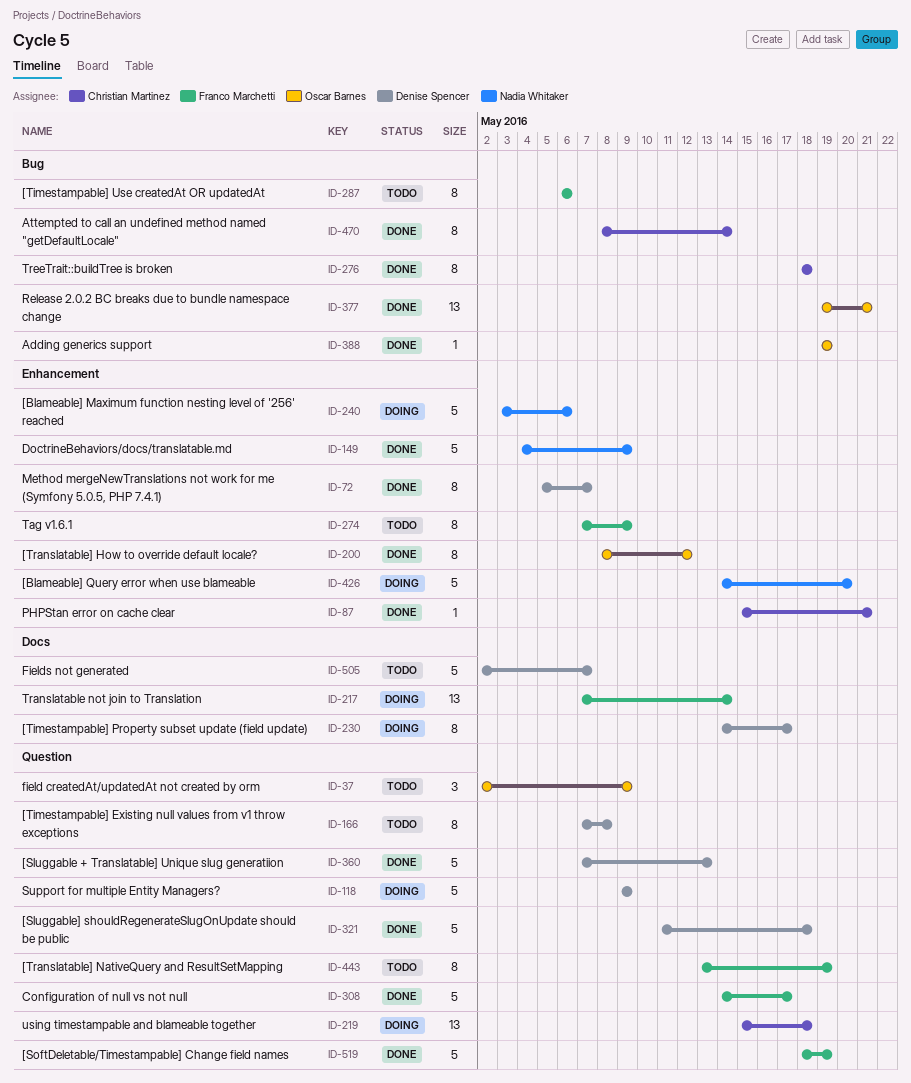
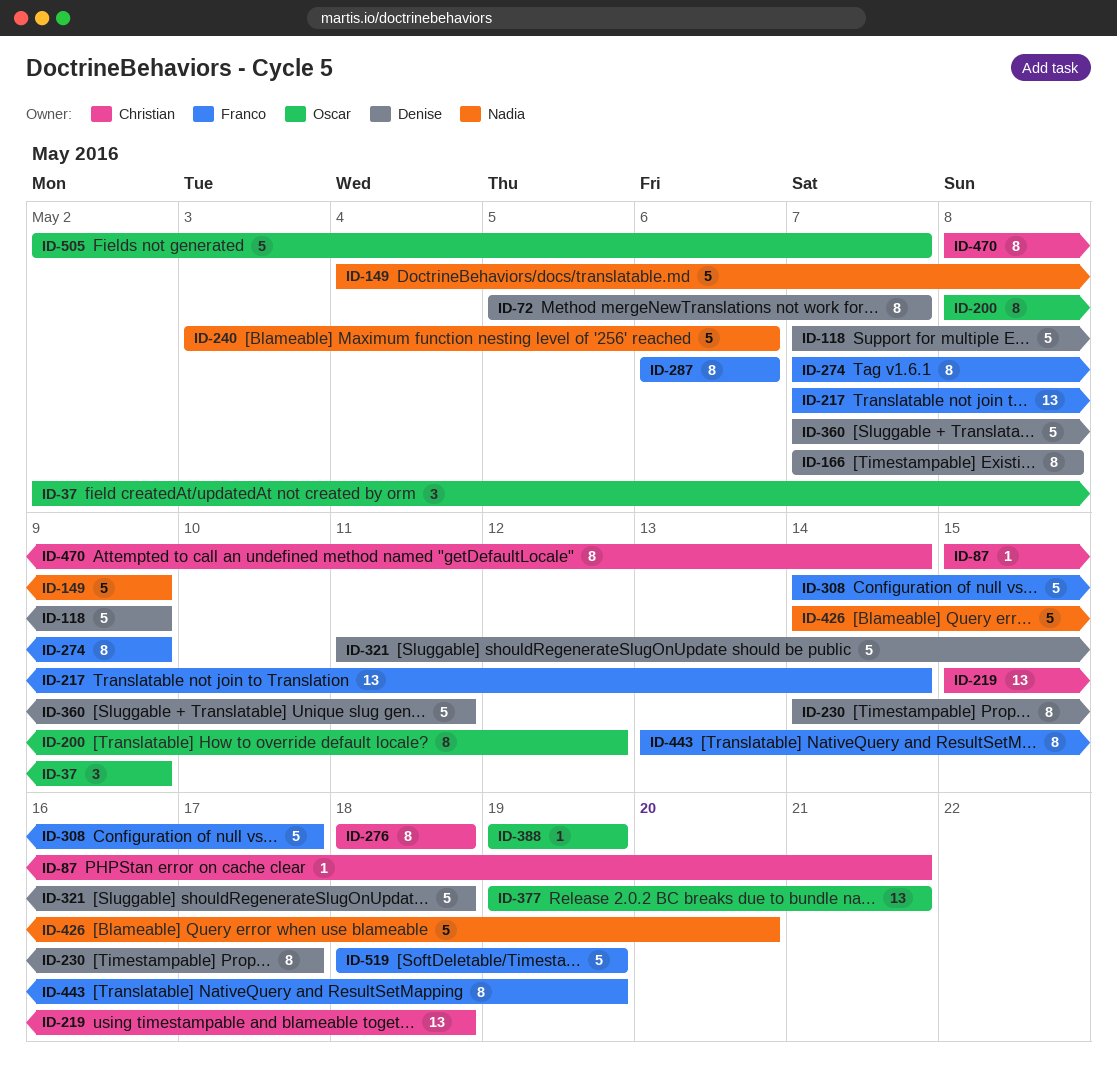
ID-118, start: May 9 -> May 7
ID-360, due: May 13 -> May 11
ID-505, owner: Denise Spencer -> Oscar Barnes

